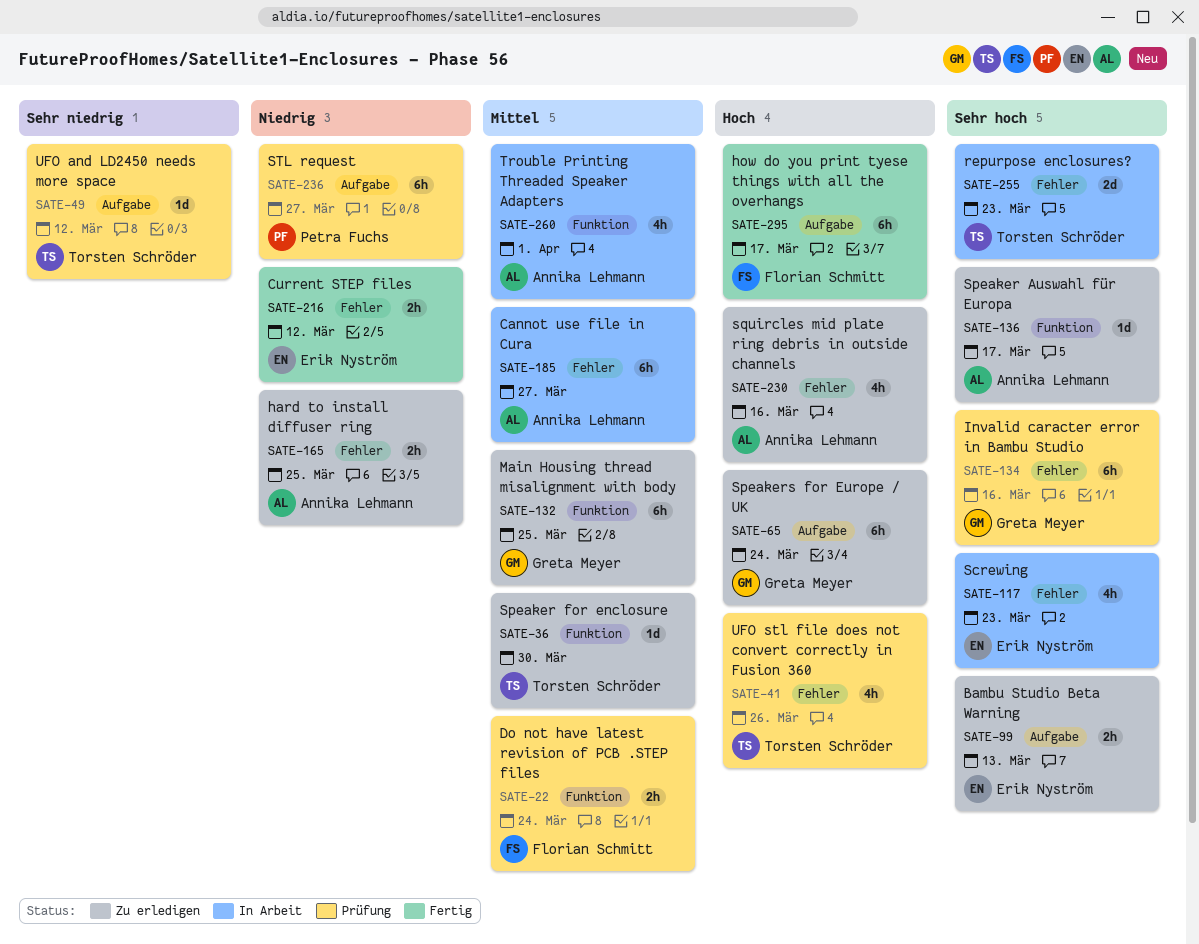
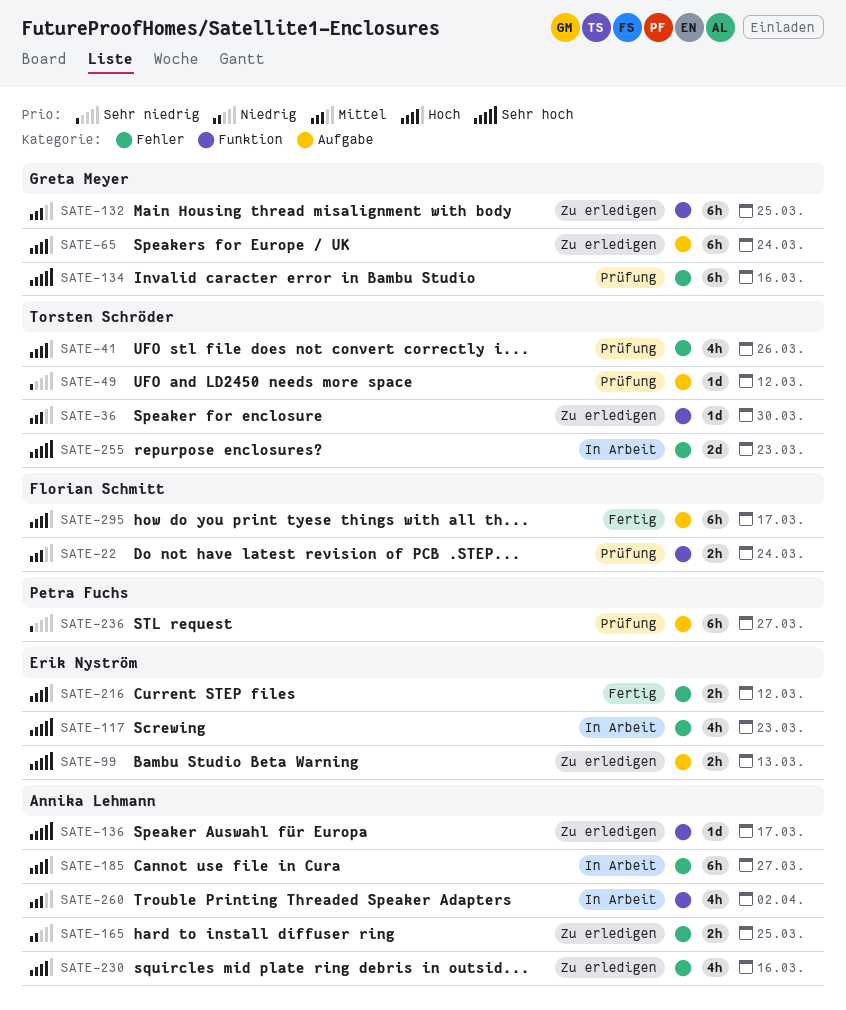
SATE-185, priority: Mittel -> Hoch
SATE-216, priority: Niedrig -> Hoch
SATE-236, priority: Niedrig -> Sehr niedrig
SATE-260, due: Apr 1 -> Apr 2

